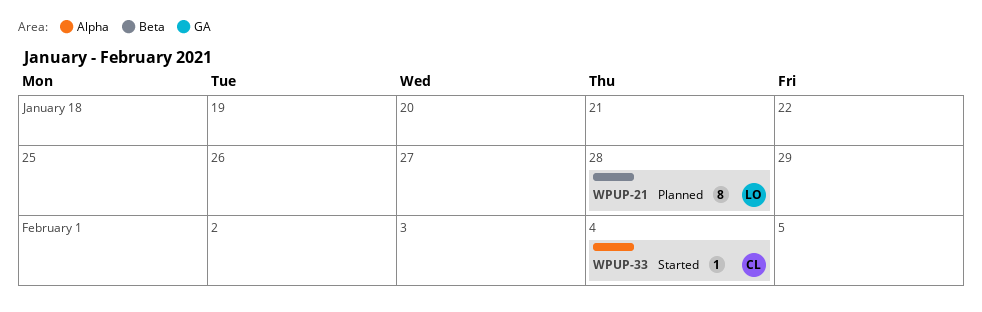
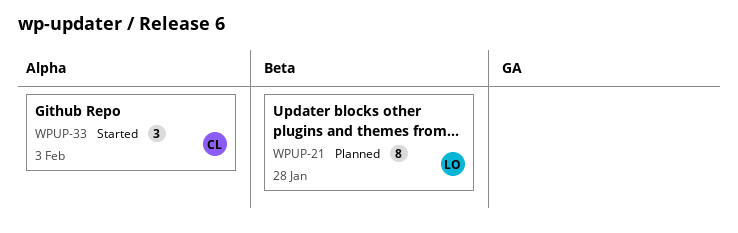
WPUP-33, estimate: 1 -> 3
WPUP-33, due: Feb 4 -> Feb 3

